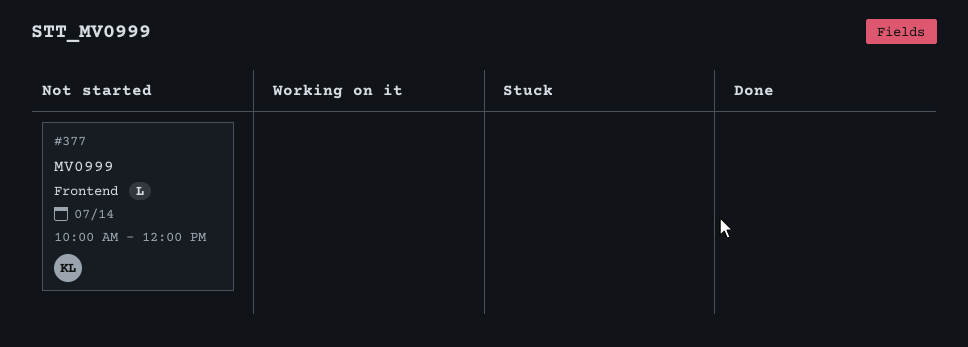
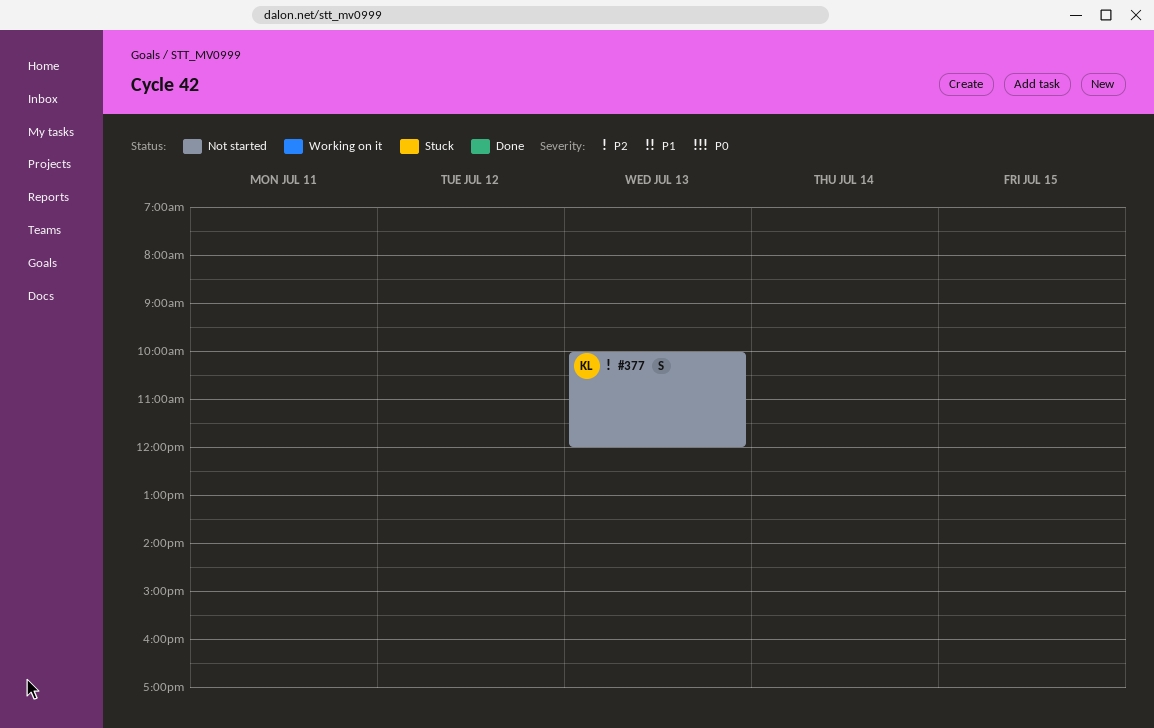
#377, estimate: L -> S
#377, day: Jul 14 -> Jul 13

